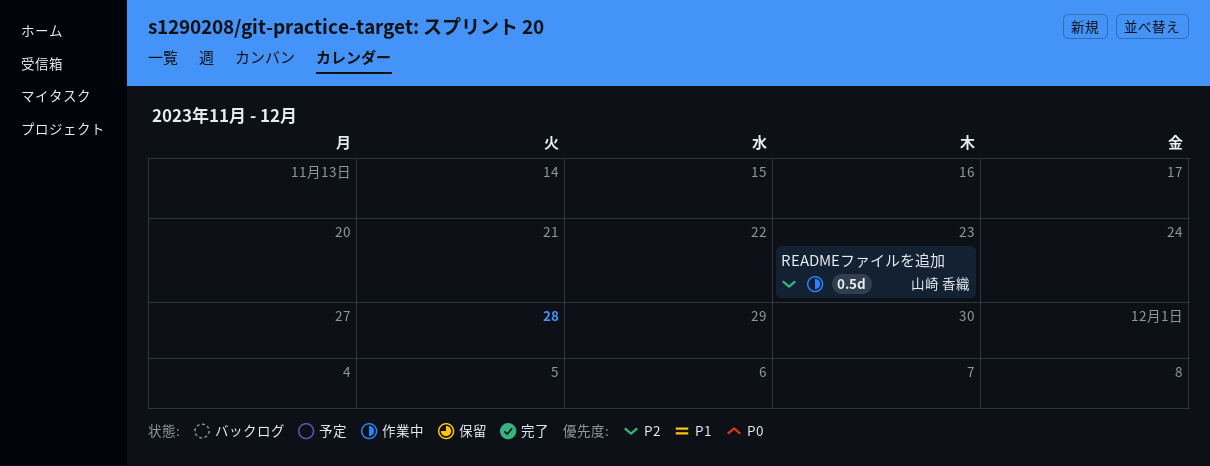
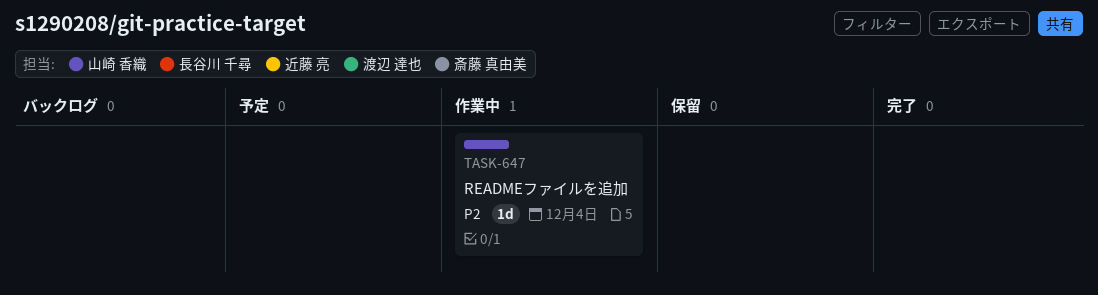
READMEファイルを追加, estimate: 0.5d -> 1d
READMEファイルを追加, due: Nov 23 -> Dec 4

